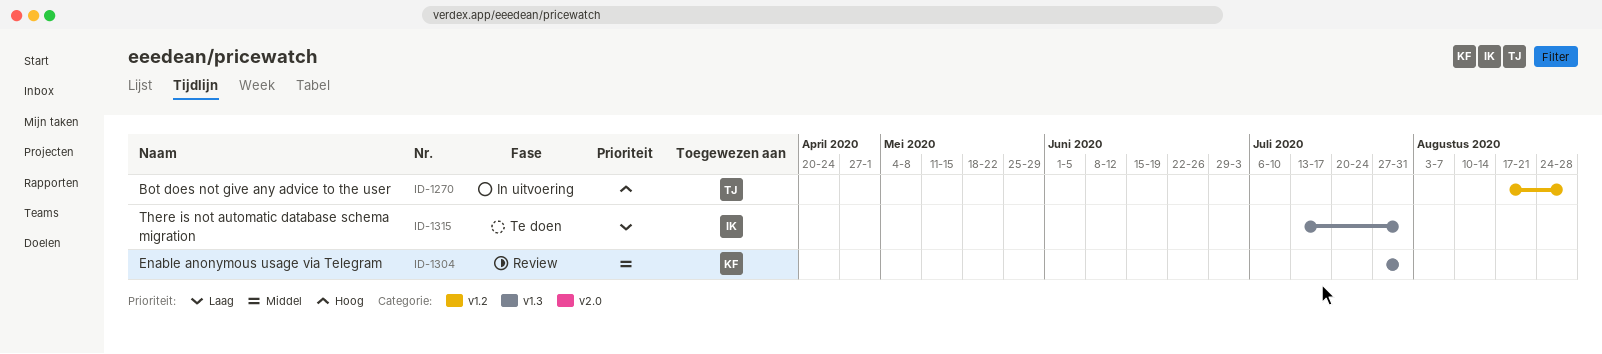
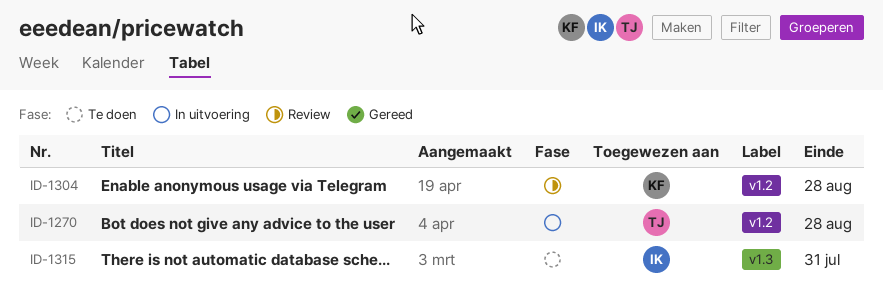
ID-1304, label: v1.3 -> v1.2
ID-1304, due: Jul 31 -> Aug 28

